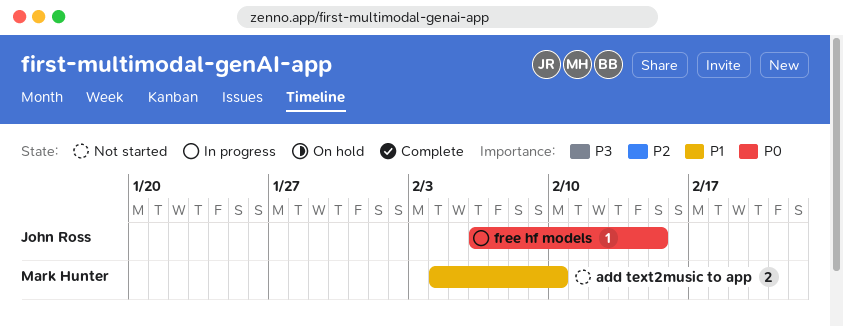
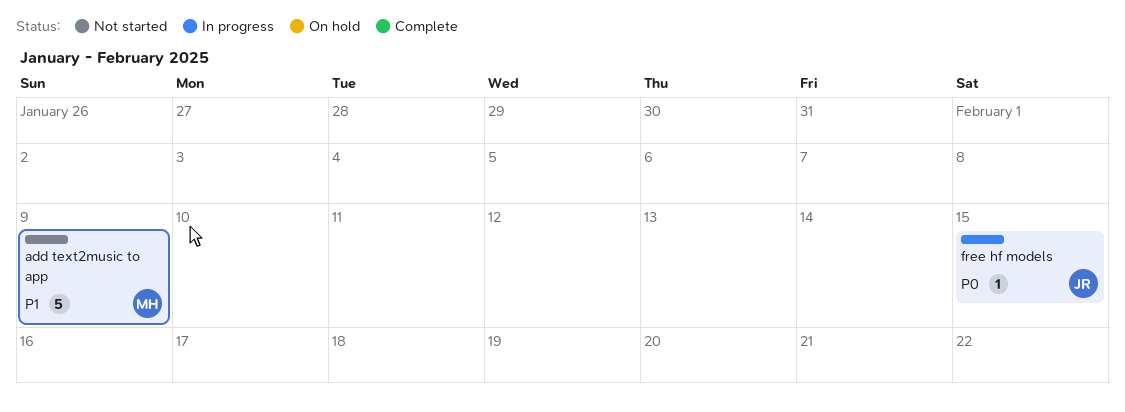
add text2music to app, estimate: 2 -> 5
add text2music to app, due: Feb 10 -> Feb 9

